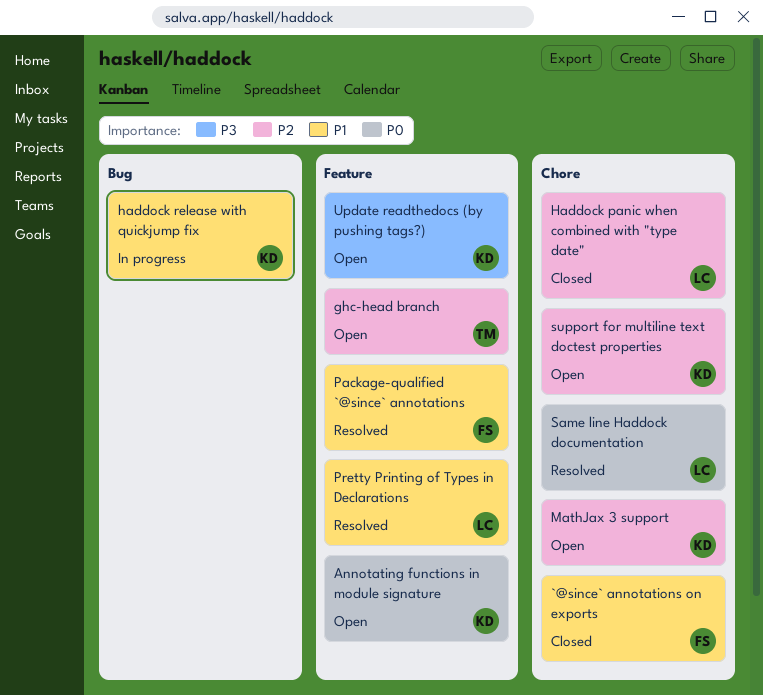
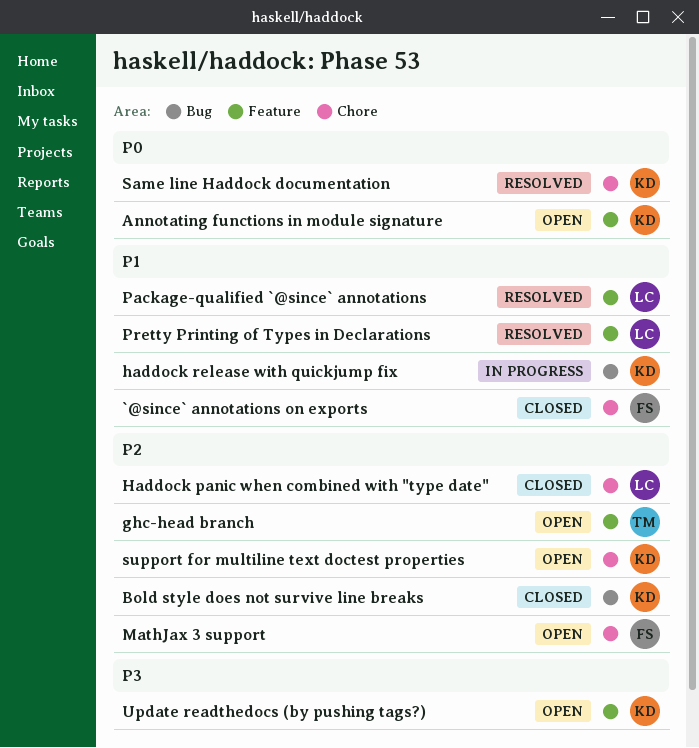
Bold style does not survive line breaks: none -> present
MathJax 3 support, owner: KD -> FS
Package-qualified `@since` annotations, owner: FS -> LC
Same line Haddock documentation, owner: LC -> KD

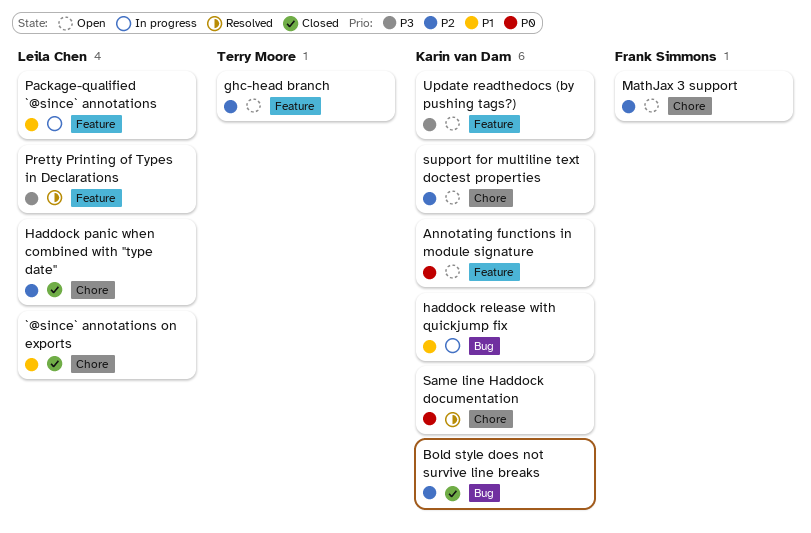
`@since` annotations on exports, owner: Frank Simmons -> Leila Chen
Package-qualified `@since` annotations, status: Resolved -> In progress
Pretty Printing of Types in Declarations, priority: P1 -> P3

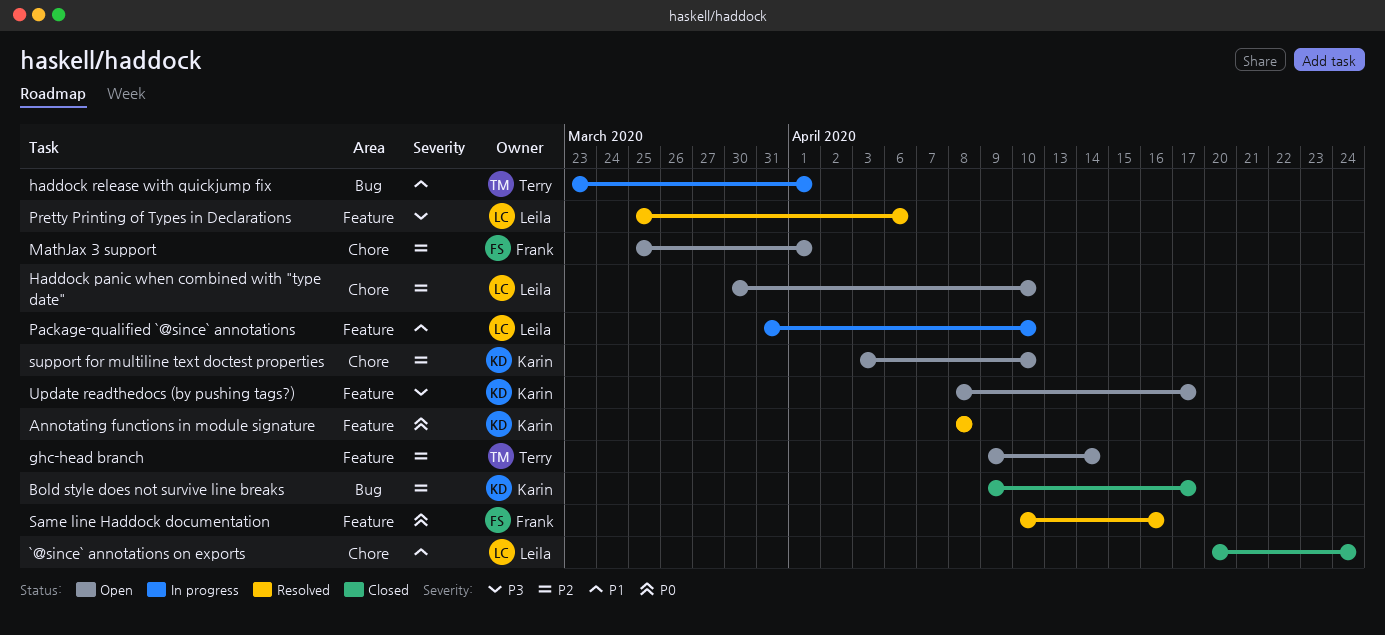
Annotating functions in module signature, status: Open -> Resolved
Haddock panic when combined with "type date", status: Closed -> Open
haddock release with quickjump fix, owner: Karin van Dam -> Terry Moore
Same line Haddock documentation, owner: Karin van Dam -> Frank Simmons
Same line Haddock documentation, label: Chore -> Feature

